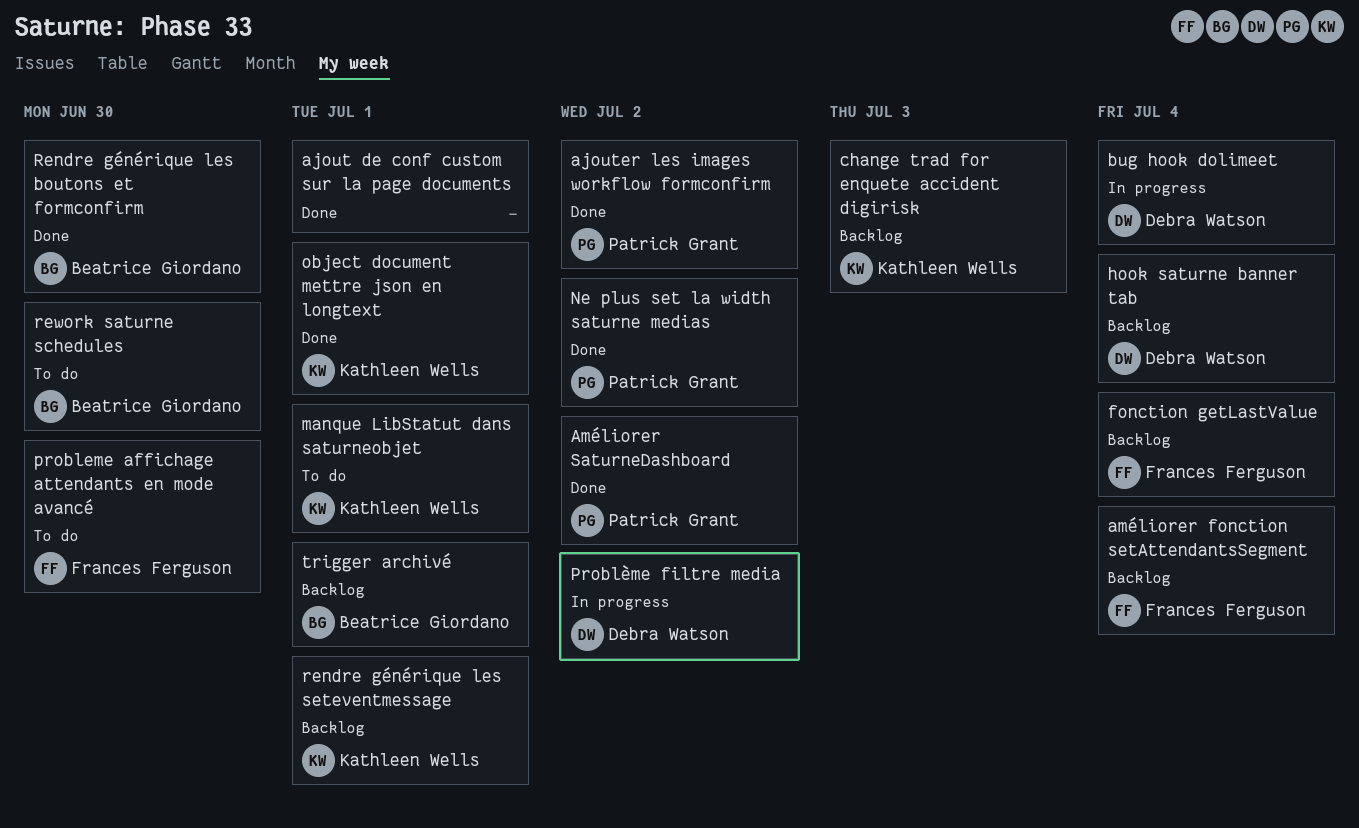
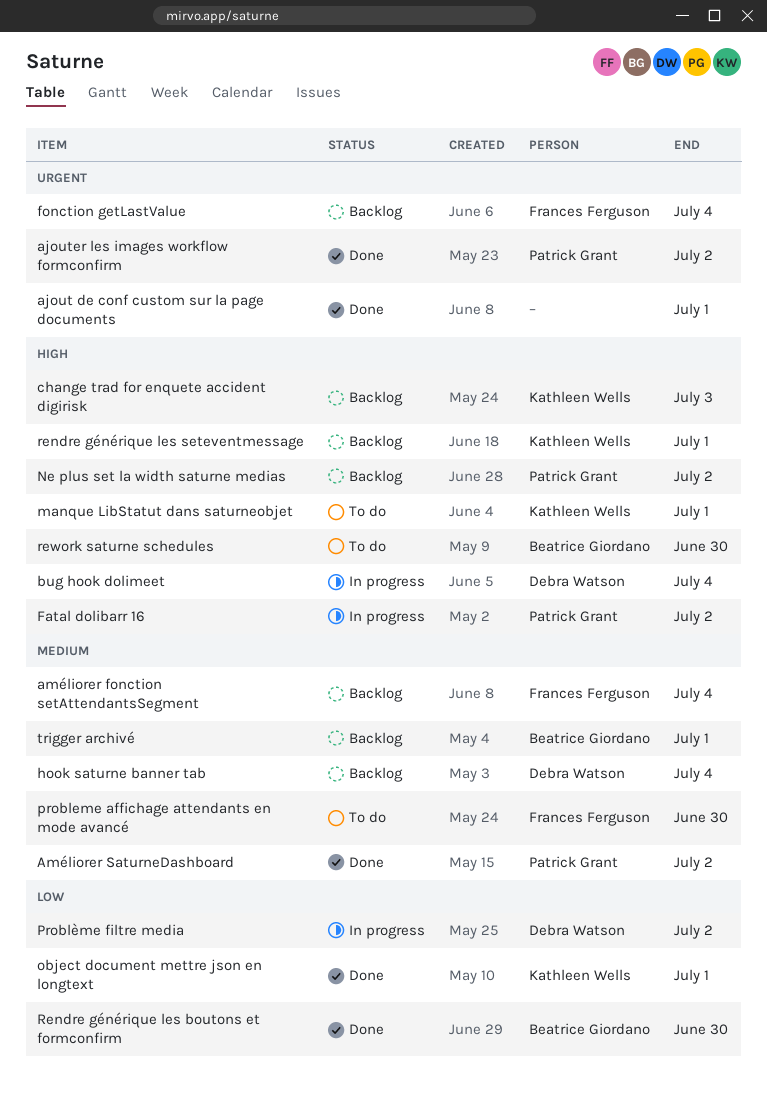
Fatal dolibarr 16: none -> present
Ne plus set la width saturne medias, status: Done -> Backlog

